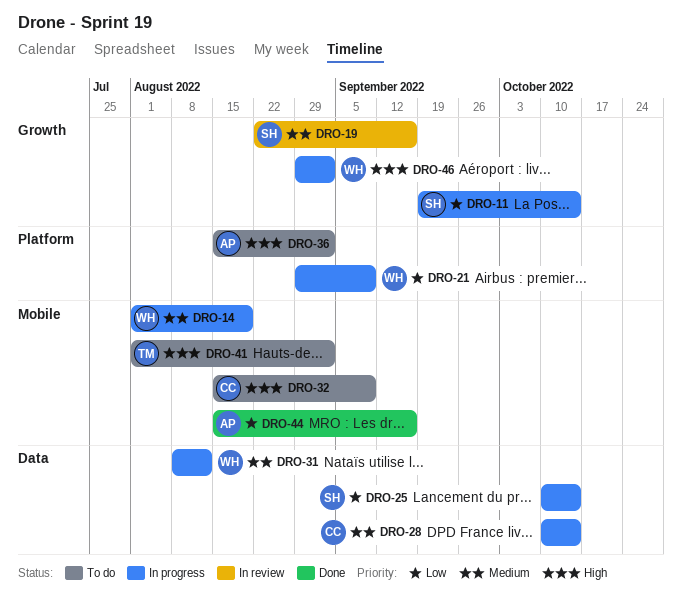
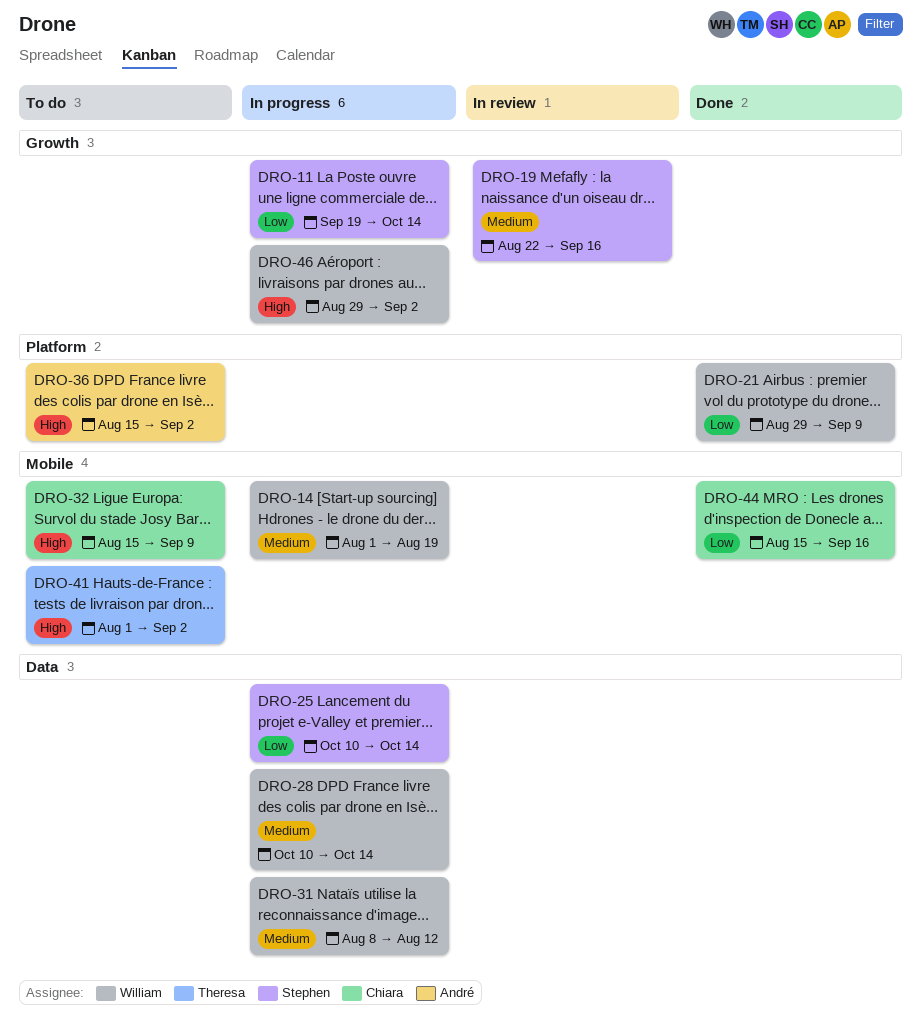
DRO-21, status: In progress -> Done
DRO-28, owner: Chiara -> William
DRO-44, owner: André -> Chiara

